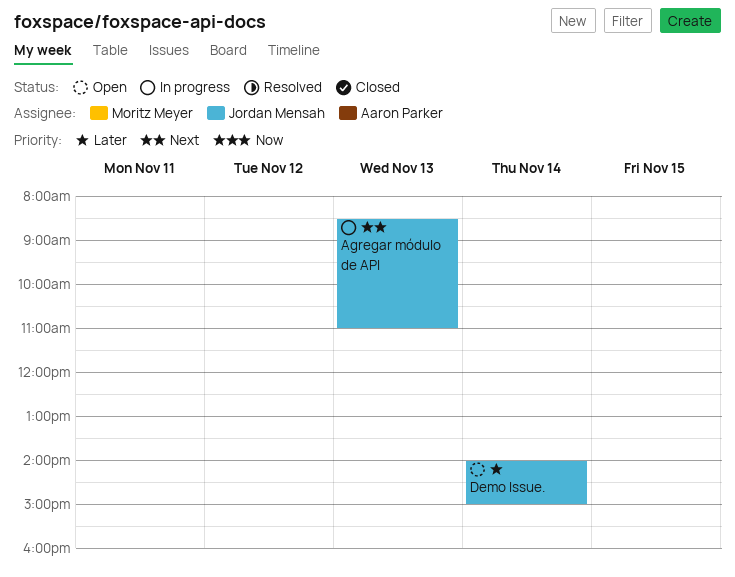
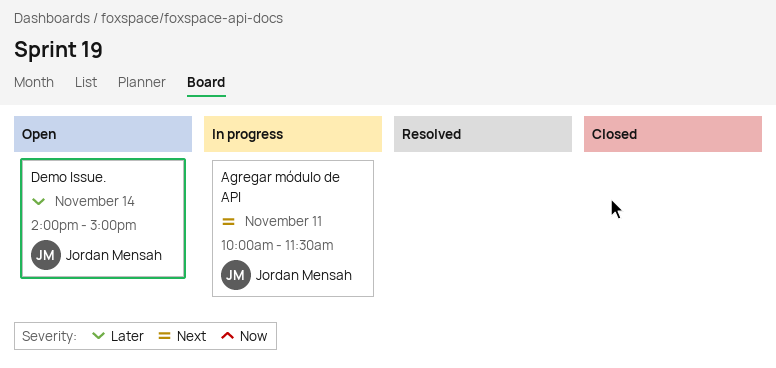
Agregar módulo de API, day: Nov 13 -> Nov 11
Agregar módulo de API, begins: 08:30 -> 10:00
Agregar módulo de API, ends: 11:00 -> 11:30

